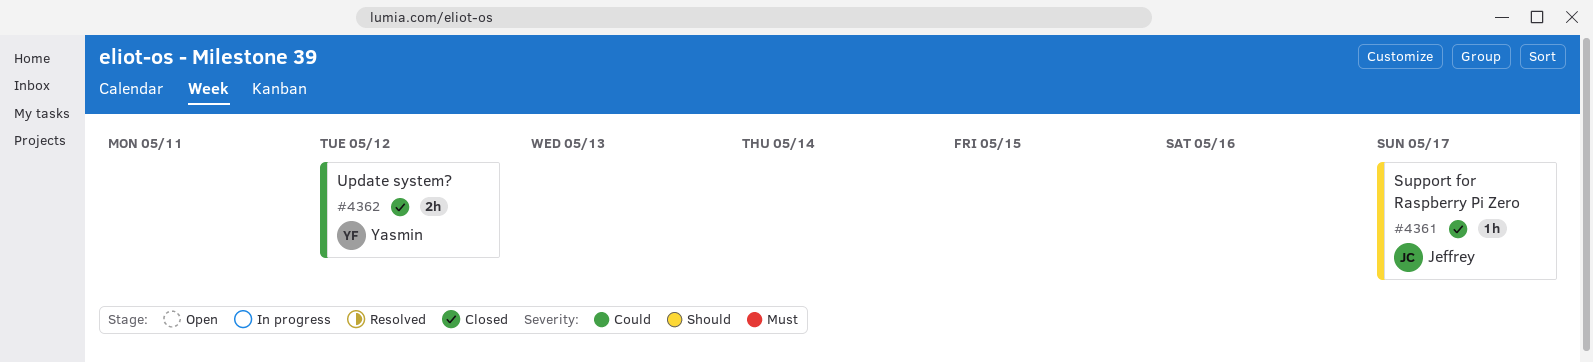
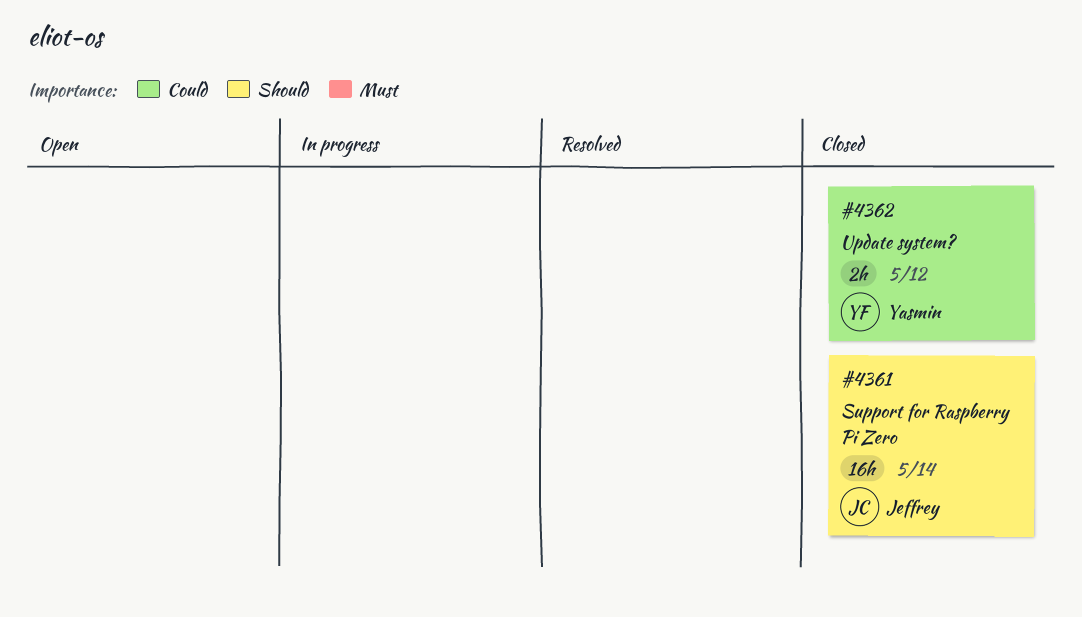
#4361, estimate: 1h -> 16h
#4361, due: May 17 -> May 14

